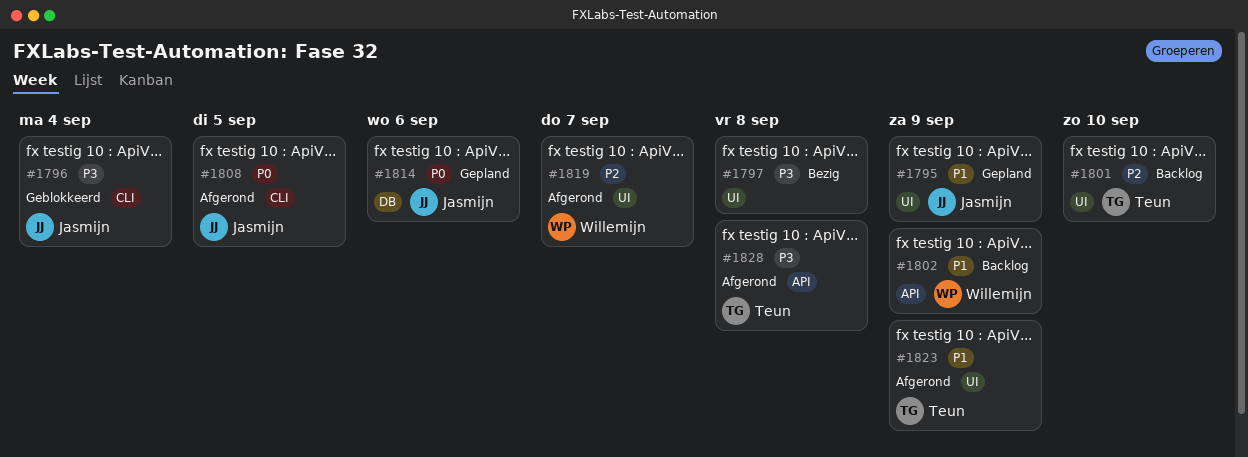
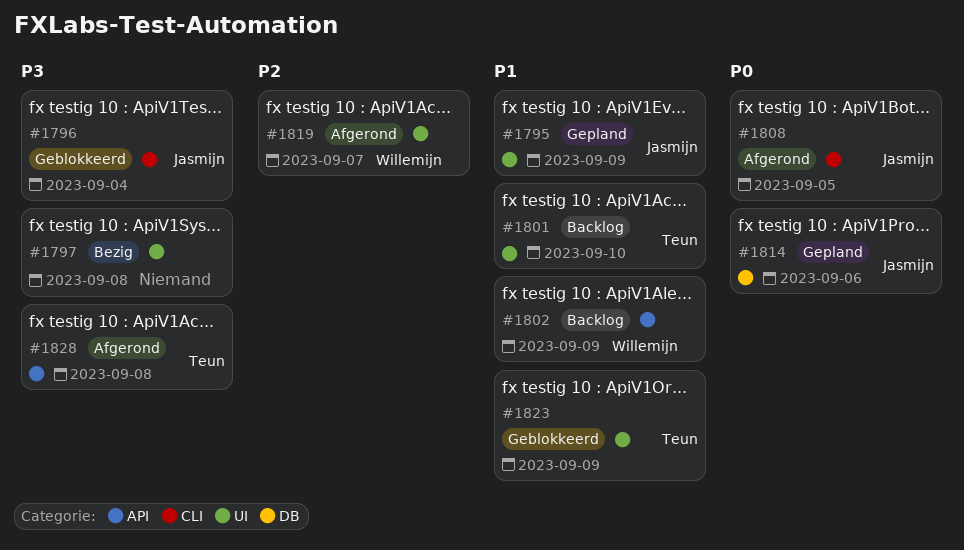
#1801, priority: P2 -> P1
#1823, status: Afgerond -> Geblokkeerd

